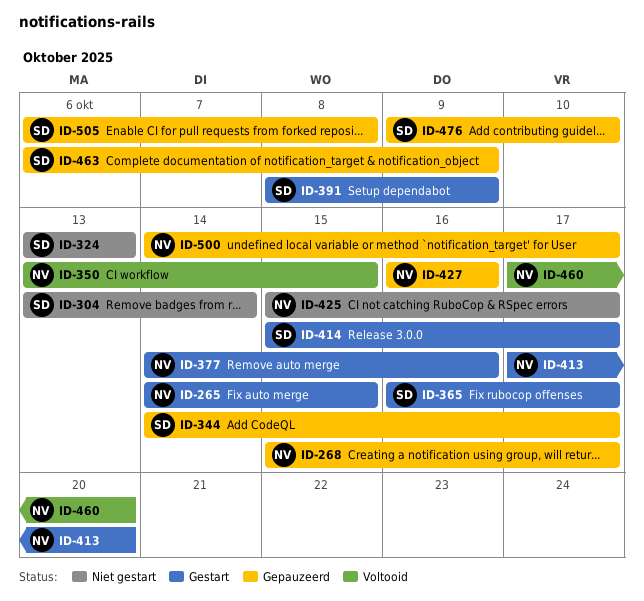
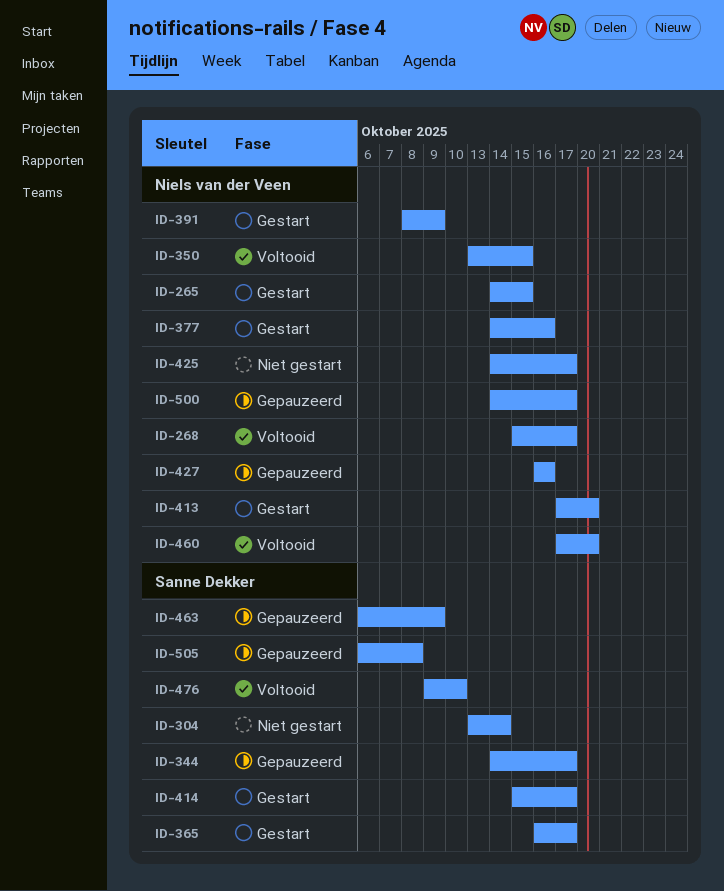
ID-268, status: Gepauzeerd -> Voltooid
ID-324: present -> none
ID-391, owner: Sanne Dekker -> Niels van der Veen
ID-425, start: Oct 15 -> Oct 14
ID-476, status: Gepauzeerd -> Voltooid

